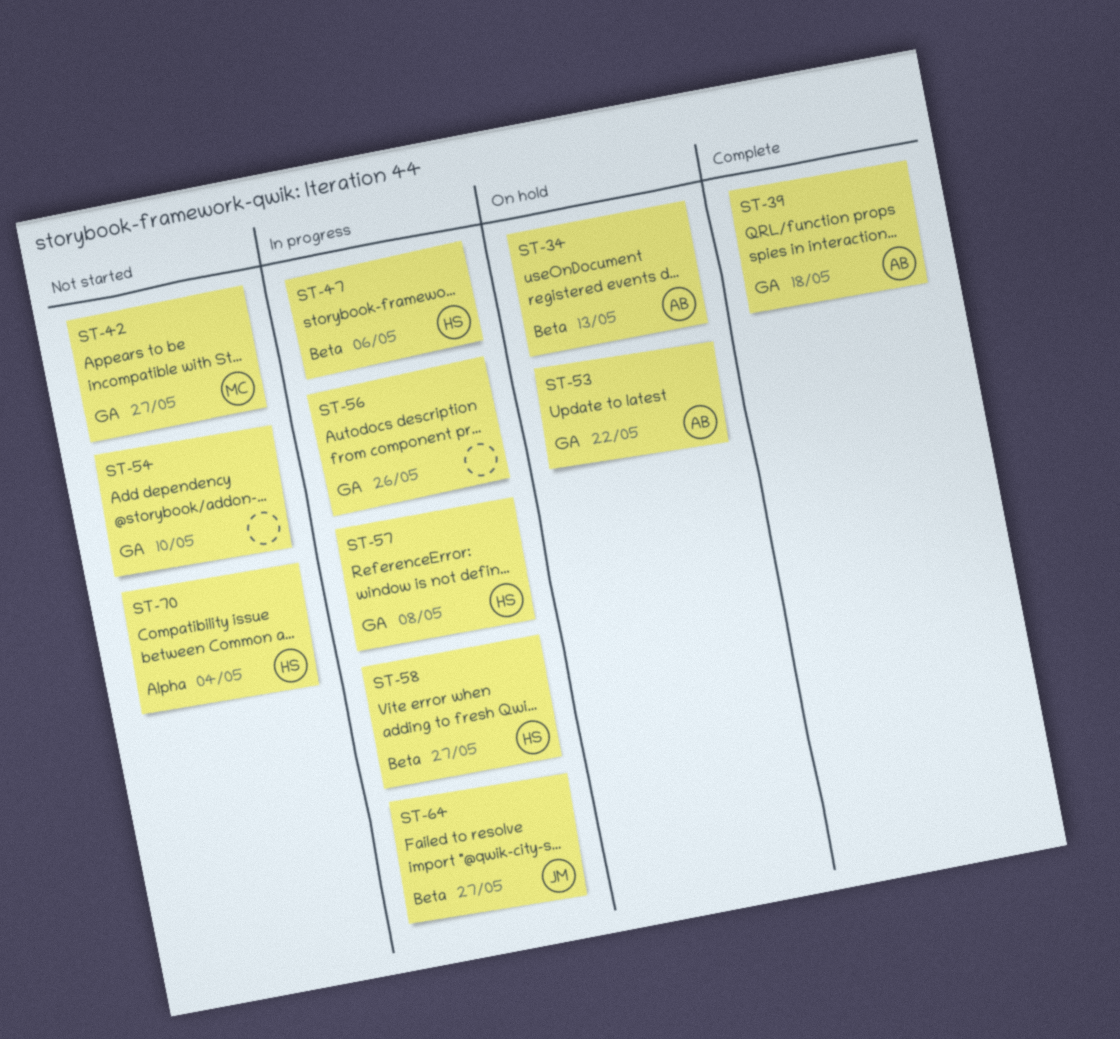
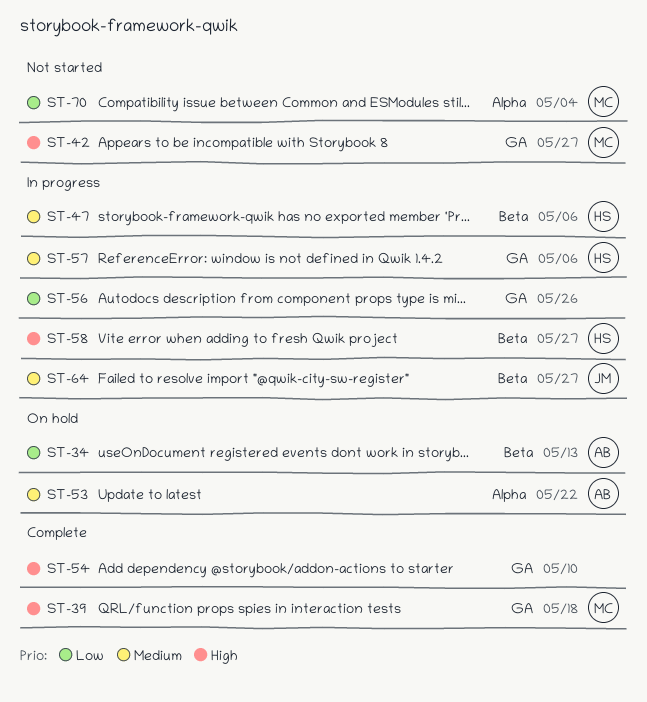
ST-39, owner: AB -> MC
ST-53, label: GA -> Alpha
ST-54, status: Not started -> Complete
ST-57, due: May 8 -> May 6
ST-70, owner: HS -> MC

